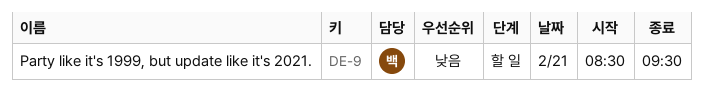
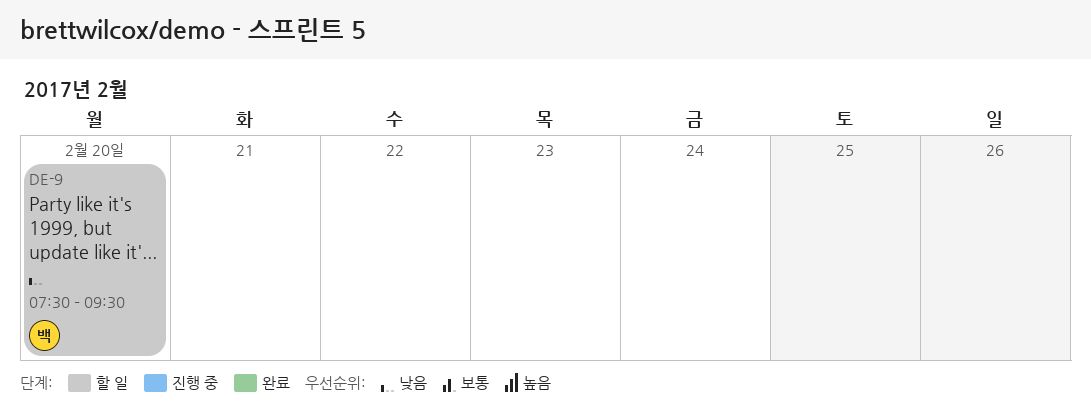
DE-9, day: Feb 21 -> Feb 20
DE-9, begins: 08:30 -> 07:30

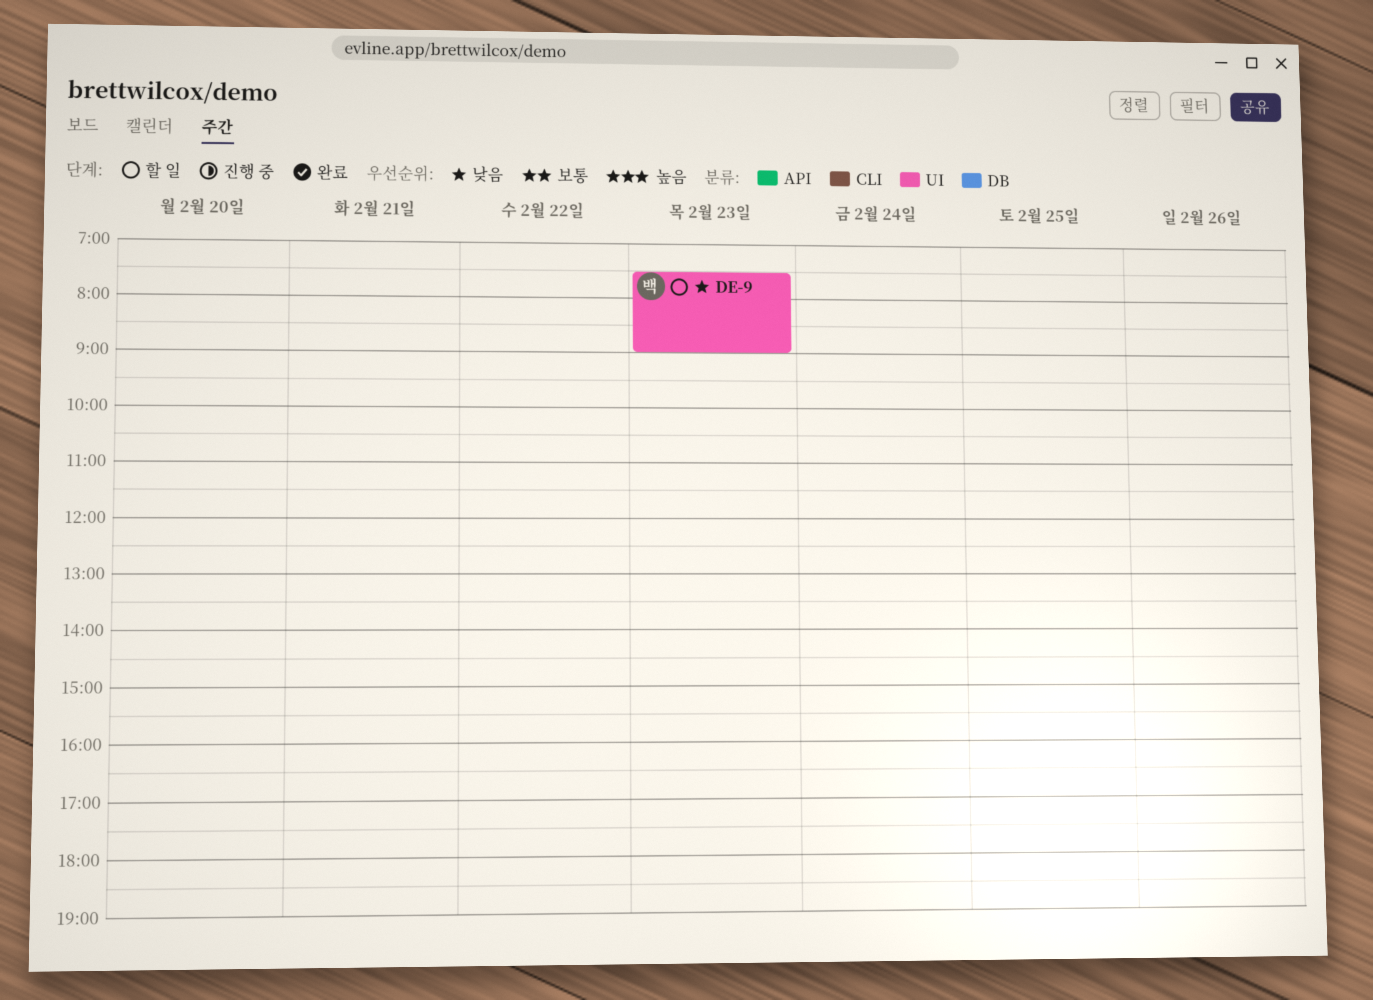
DE-9, day: Feb 20 -> Feb 23
DE-9, ends: 09:30 -> 09:00

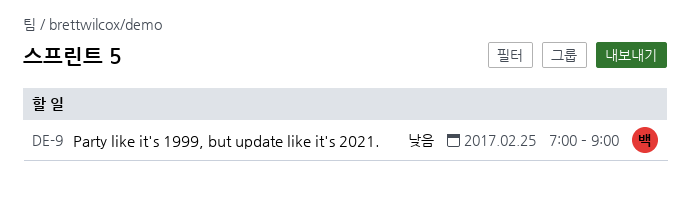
DE-9, day: Feb 23 -> Feb 25
DE-9, begins: 07:30 -> 07:00

